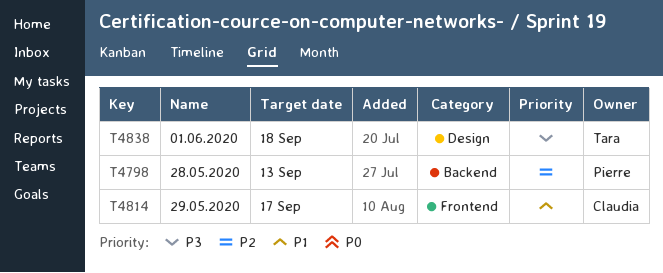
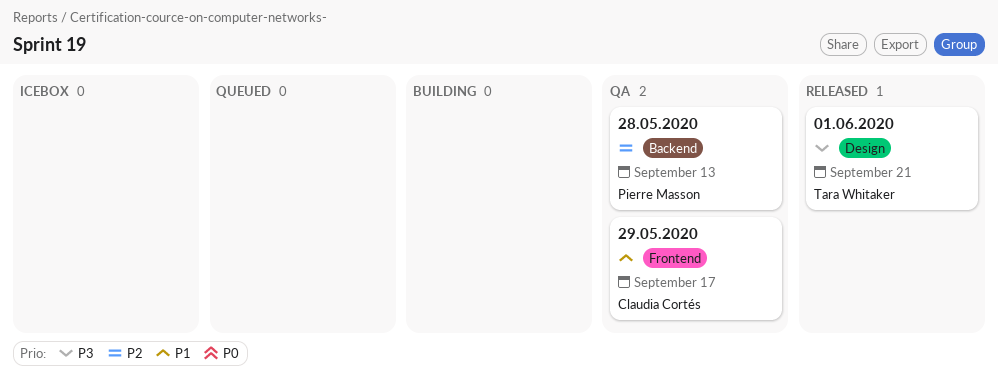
01.06.2020, due: Sep 18 -> Sep 21

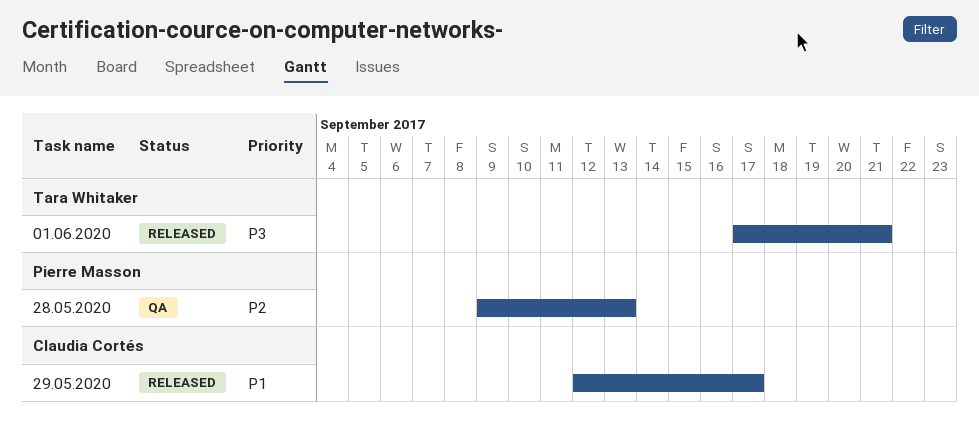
29.05.2020, status: QA -> Released

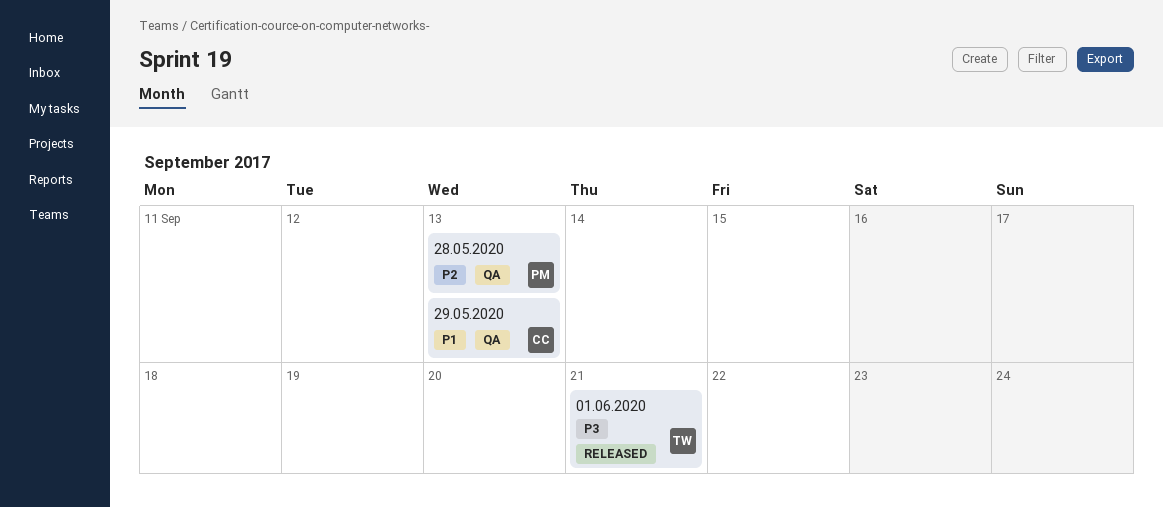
29.05.2020, status: Released -> QA
29.05.2020, due: Sep 17 -> Sep 13

